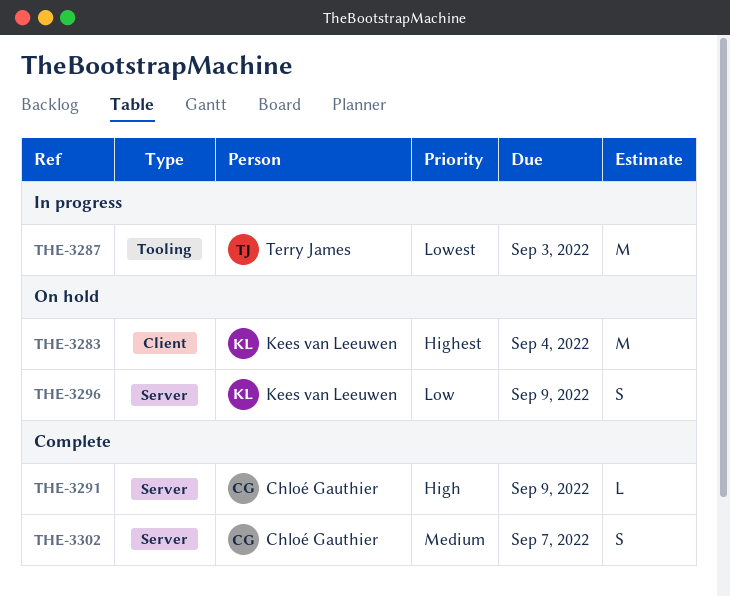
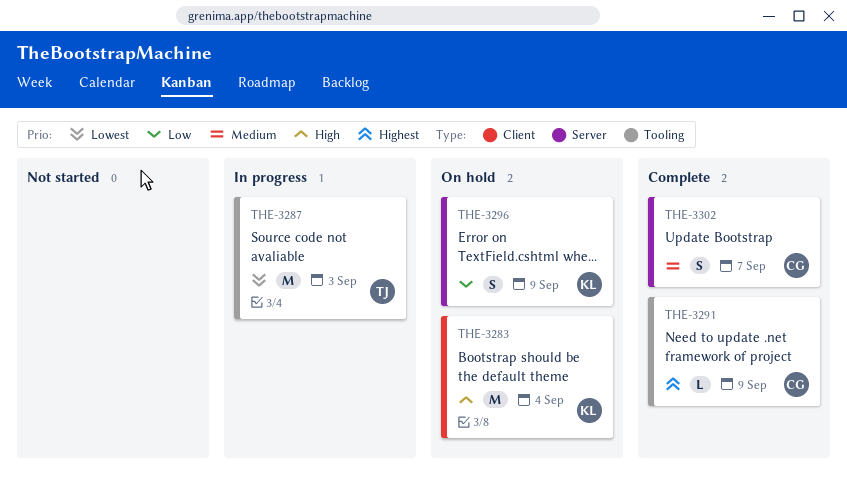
THE-3283, priority: Highest -> High
THE-3291, priority: High -> Highest
THE-3291, label: Server -> Tooling

